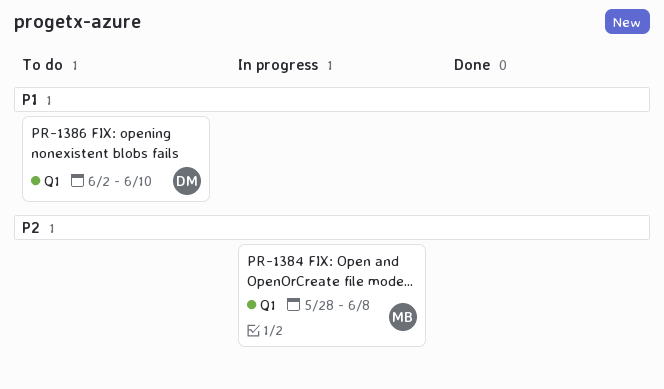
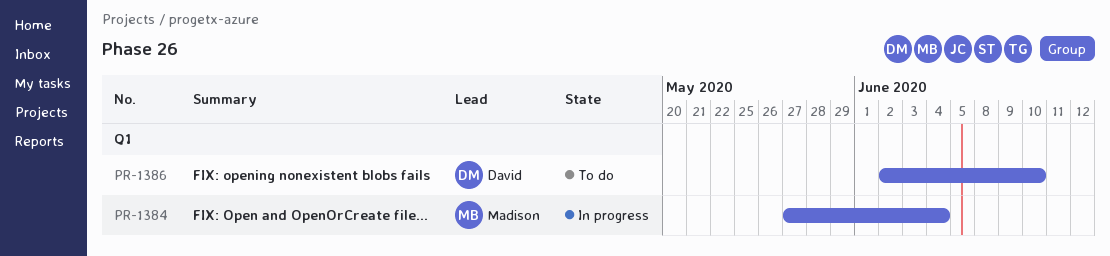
PR-1384, start: May 28 -> May 27
PR-1384, due: Jun 8 -> Jun 4

